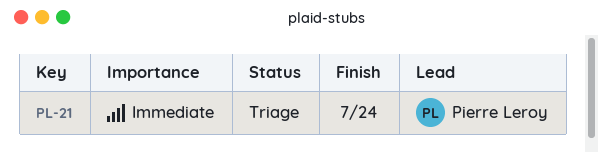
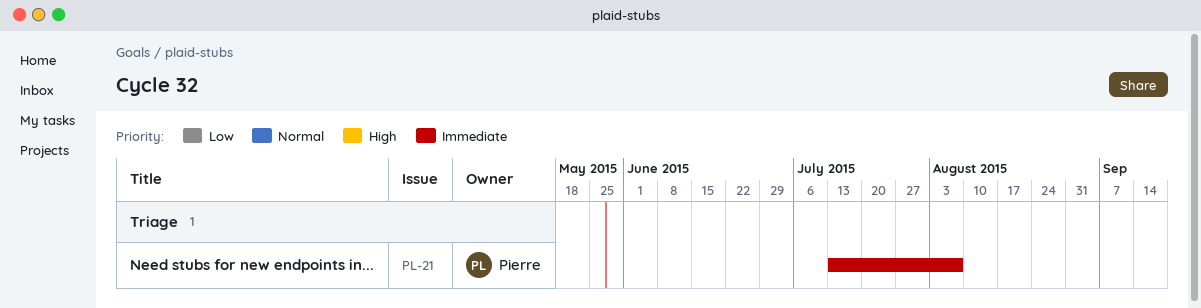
PL-21, due: Jul 24 -> Aug 7

